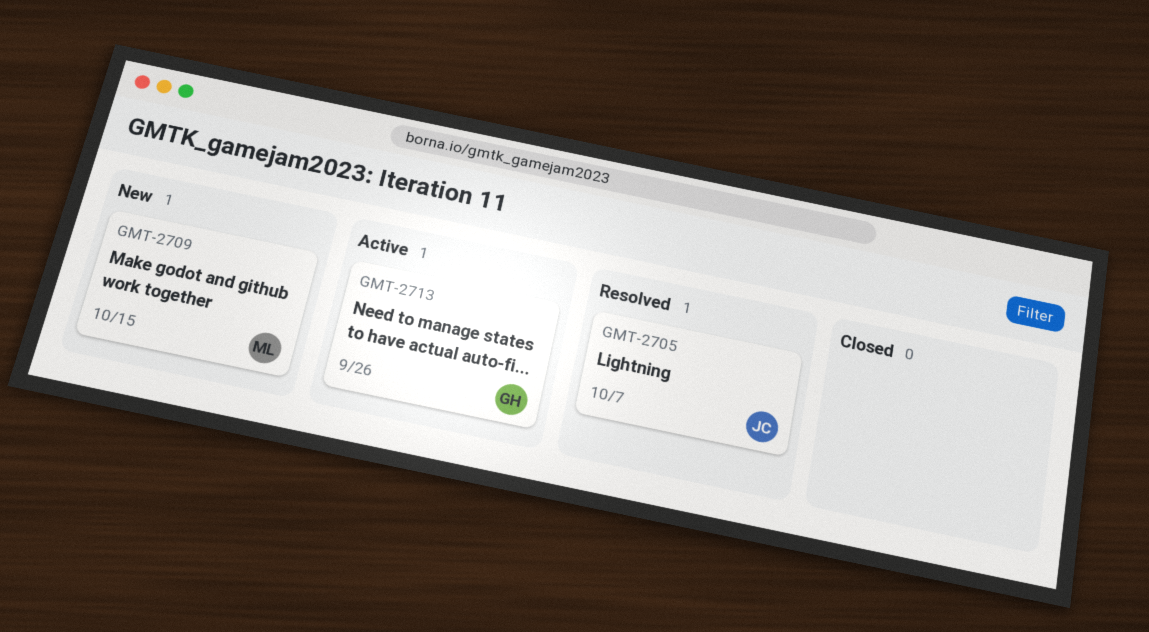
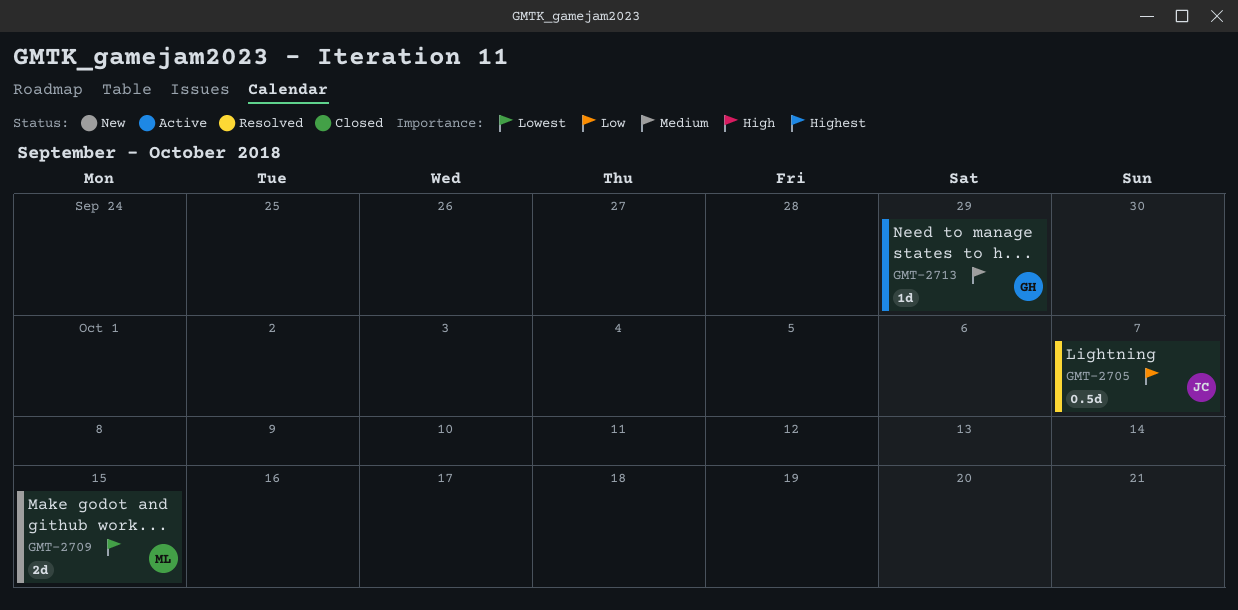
GMT-2713, due: Sep 26 -> Sep 29

